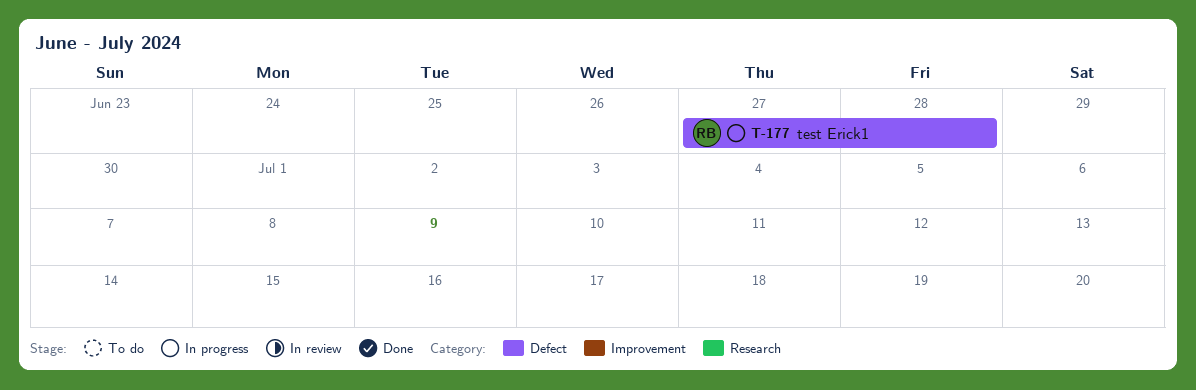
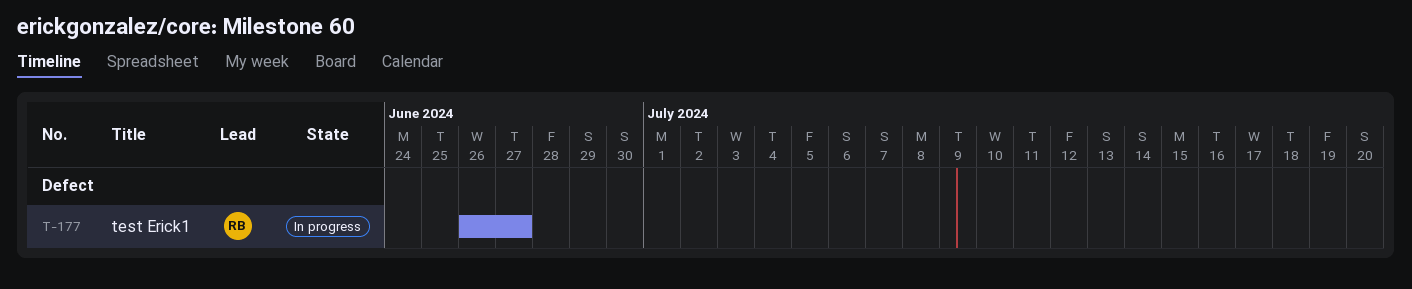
T-177, start: Jun 27 -> Jun 26
T-177, due: Jun 28 -> Jun 27

